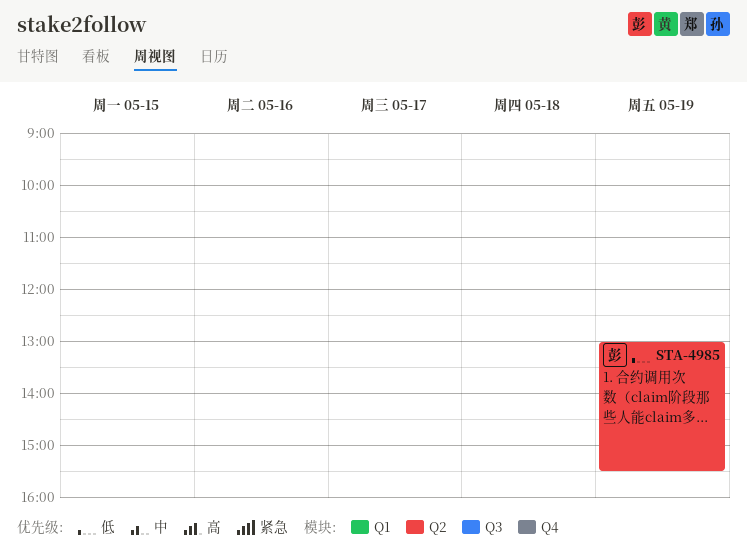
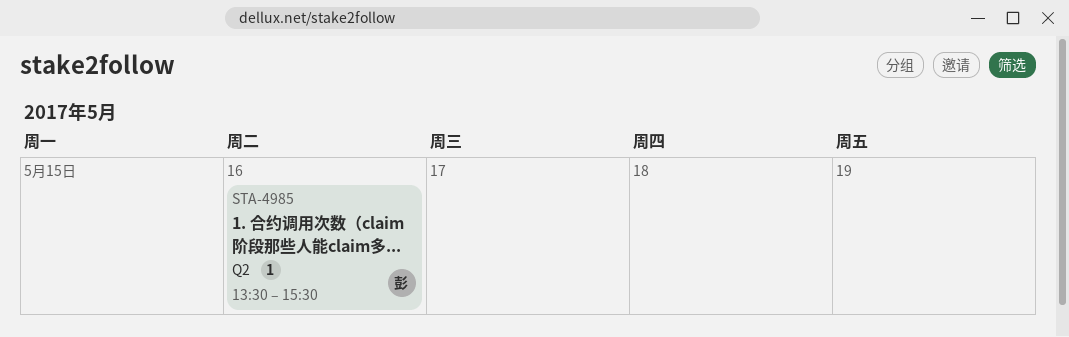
STA-4985, day: May 19 -> May 16
STA-4985, begins: 13:00 -> 13:30

